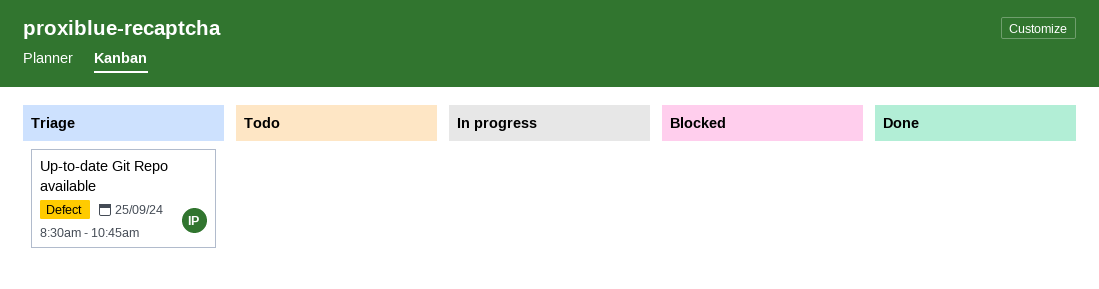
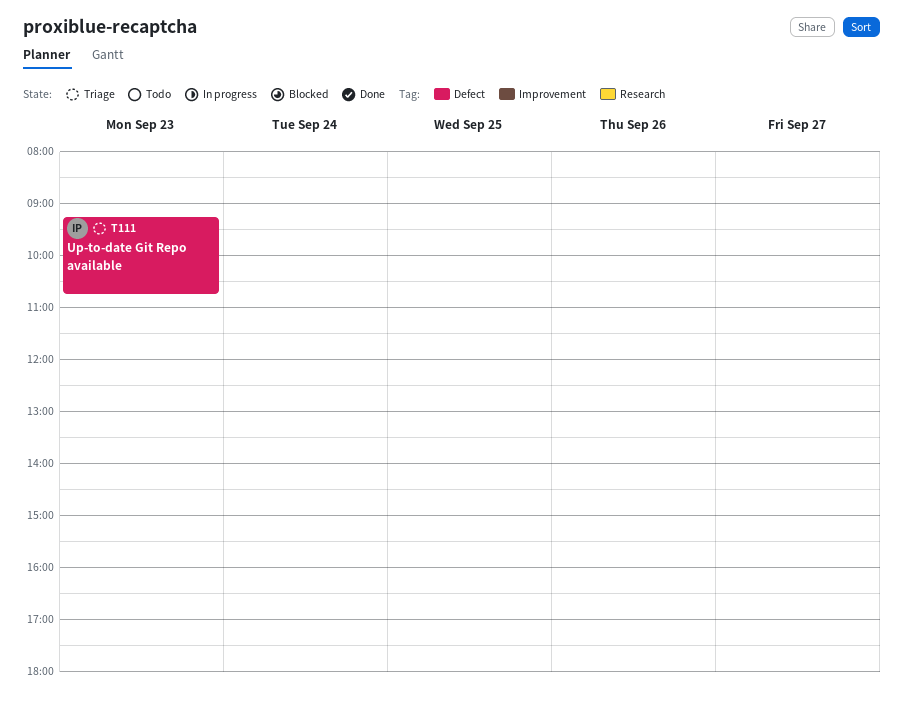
Up-to-date Git Repo available, day: Sep 25 -> Sep 23
Up-to-date Git Repo available, begins: 08:30 -> 09:15

